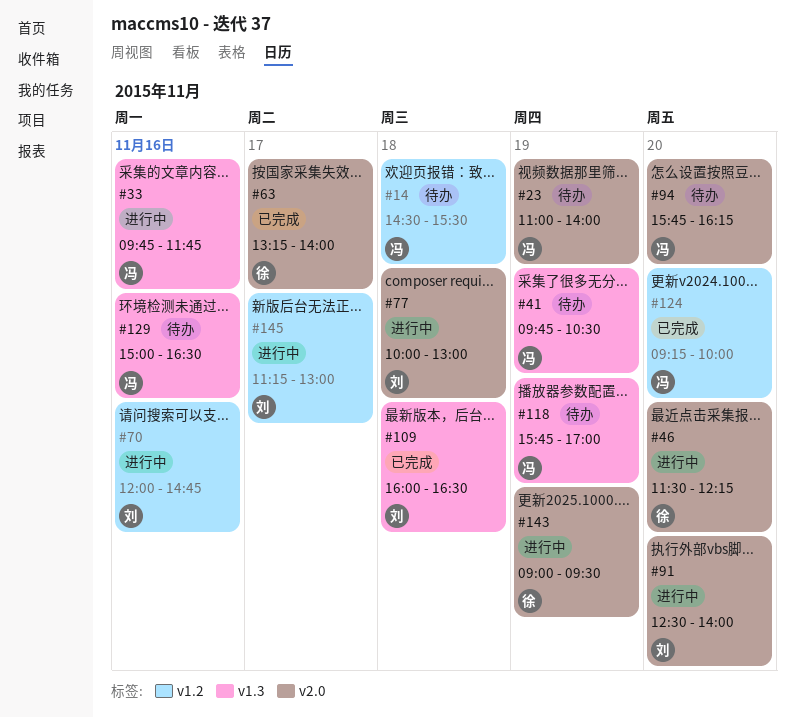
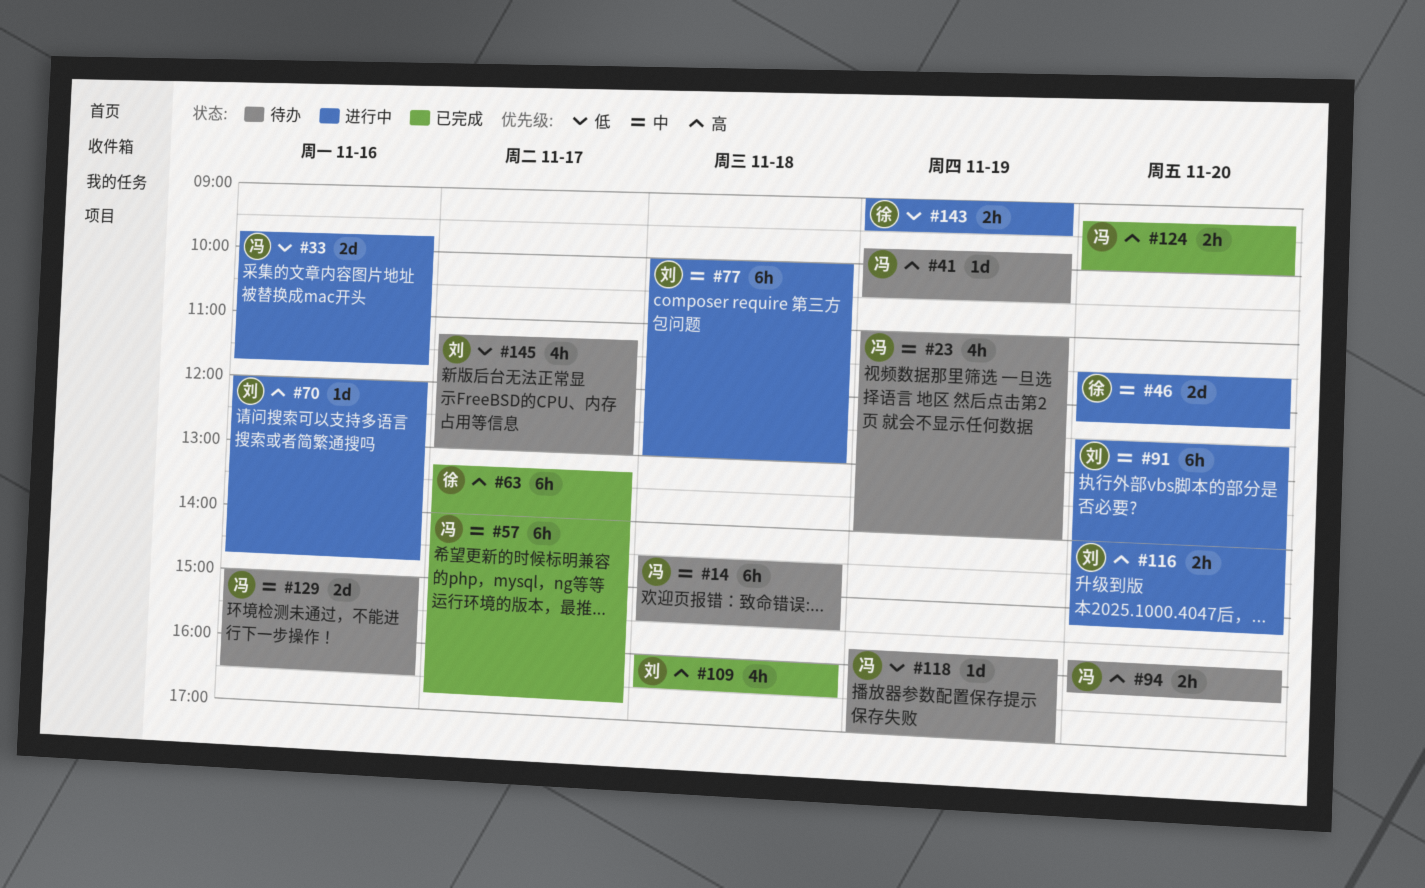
#57: none -> present
#116: none -> present
#145, status: 进行中 -> 待办

